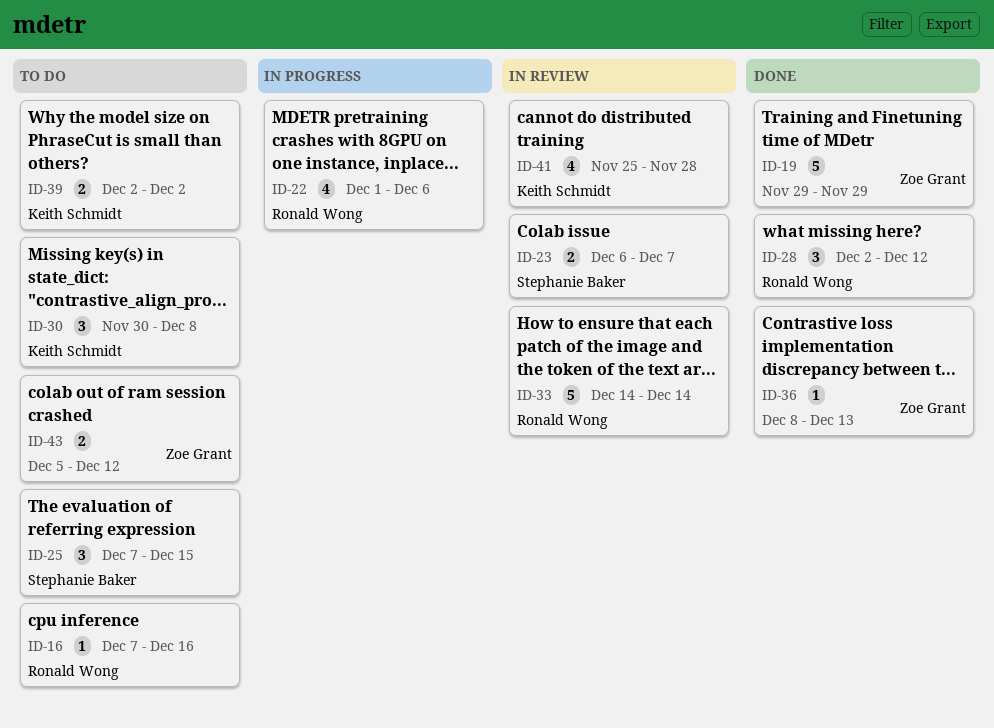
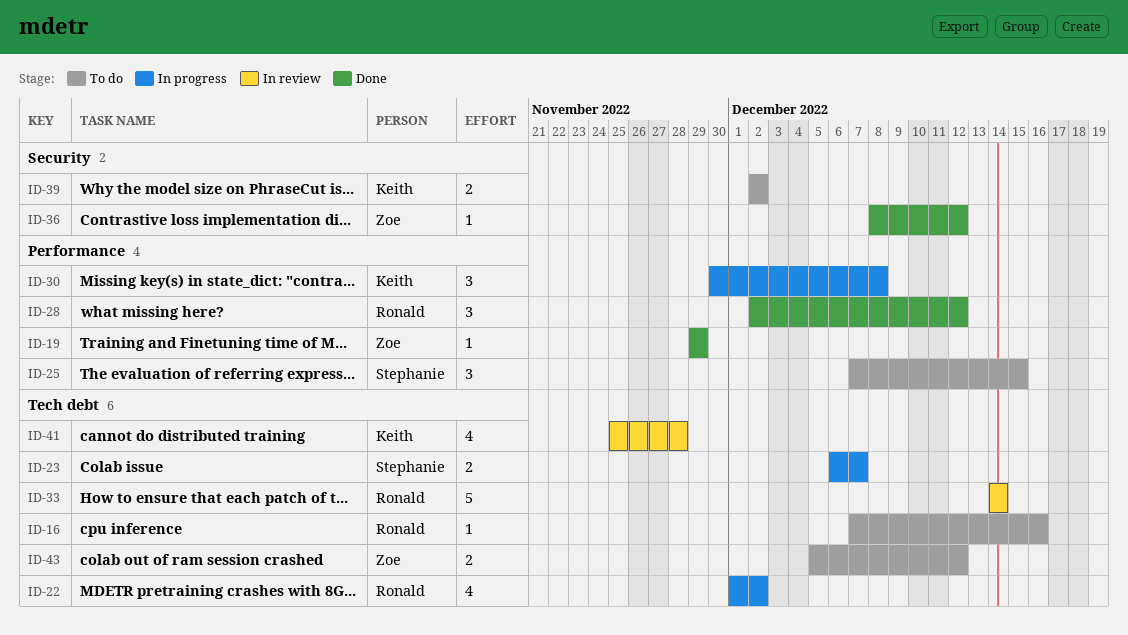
ID-19, estimate: 5 -> 1
ID-22, due: Dec 6 -> Dec 2
ID-23, status: In review -> In progress
ID-30, status: To do -> In progress
ID-36, due: Dec 13 -> Dec 12

